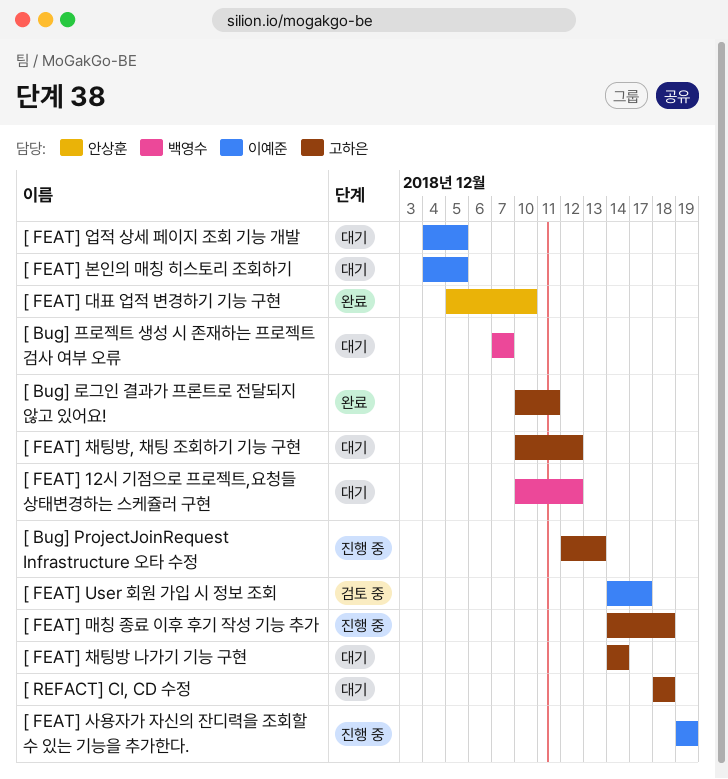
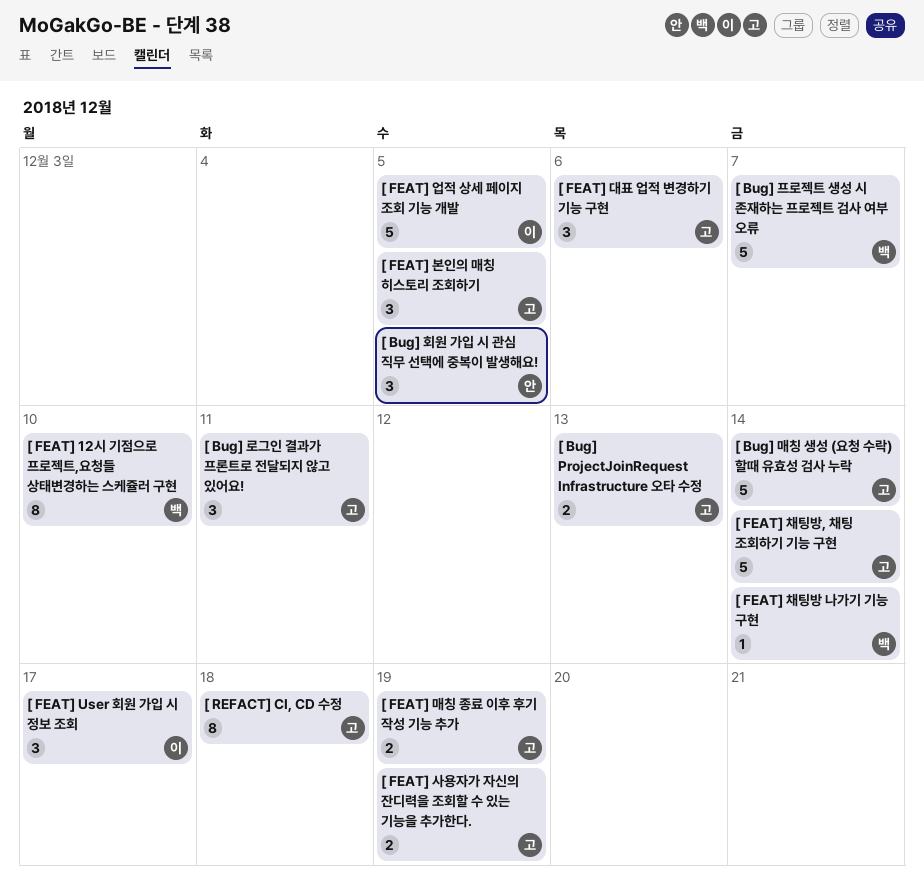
[ Bug] 매칭 생성 (요청 수락) 할때 유효성 검사 누락: none -> present
[ Bug] 회원 가입 시 관심 직무 선택에 중복이 발생해요!: none -> present
[ FEAT] 12시 기점으로 프로젝트,요청들 상태변경하는 스케쥴러 구현, due: Dec 12 -> Dec 10
[ FEAT] 대표 업적 변경하기 기능 구현, owner: 안상훈 -> 고하은
[ FEAT] 대표 업적 변경하기 기능 구현, due: Dec 10 -> Dec 6
[ FEAT] 매칭 종료 이후 후기 작성 기능 추가, due: Dec 18 -> Dec 19
[ FEAT] 본인의 매칭 히스토리 조회하기, owner: 이예준 -> 고하은
[ FEAT] 사용자가 자신의 잔디력을 조회할 수 있는 기능을 추가한다., owner: 이예준 -> 고하은
[ FEAT] 채팅방 나가기 기능 구현, owner: 고하은 -> 백영수
[ FEAT] 채팅방, 채팅 조회하기 기능 구현, due: Dec 12 -> Dec 14

